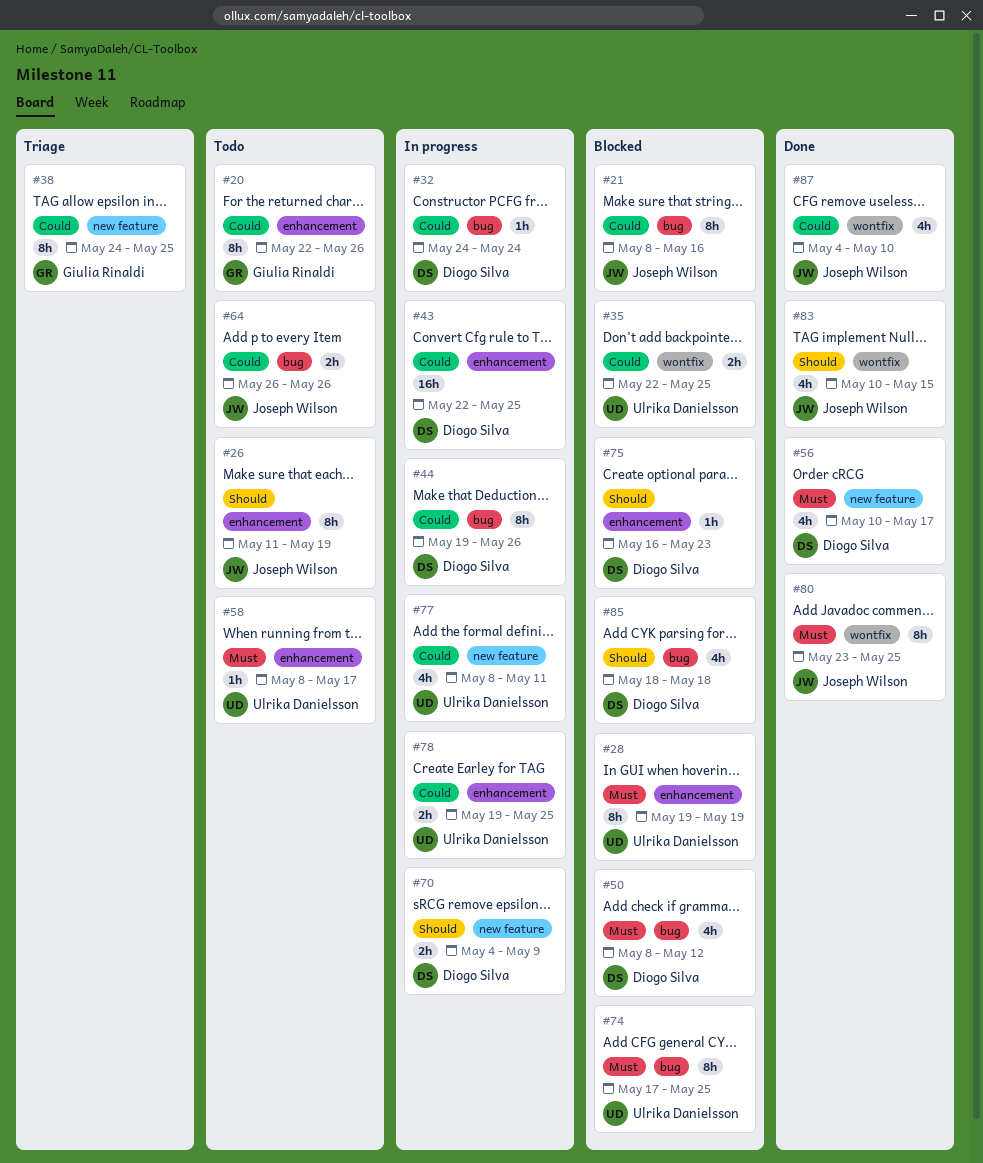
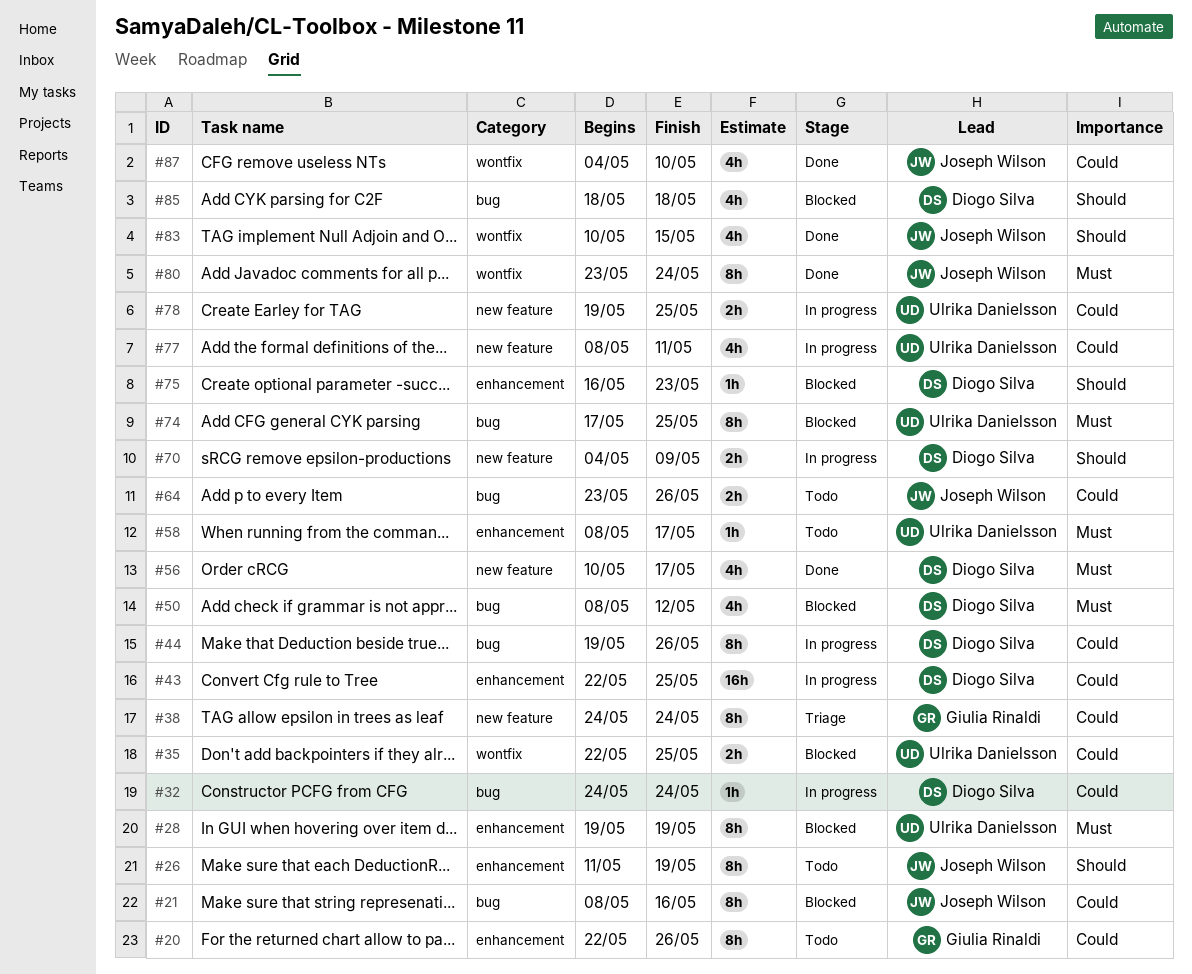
#38, due: May 25 -> May 24
#64, start: May 26 -> May 23
#78, label: enhancement -> new feature
#80, due: May 25 -> May 24

